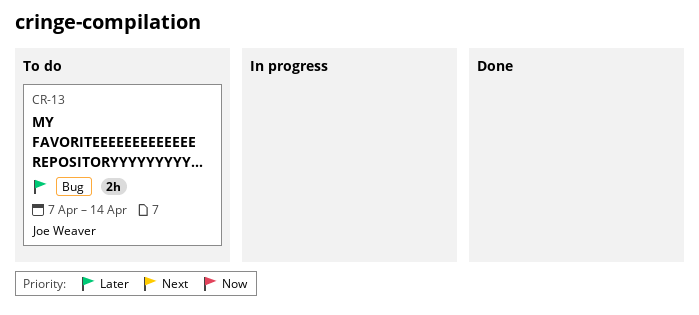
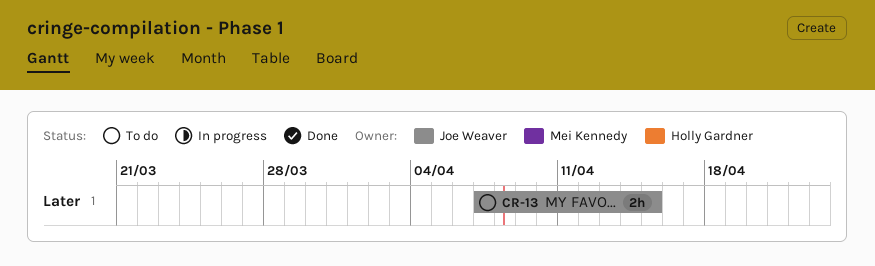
CR-13, due: Apr 14 -> Apr 15

